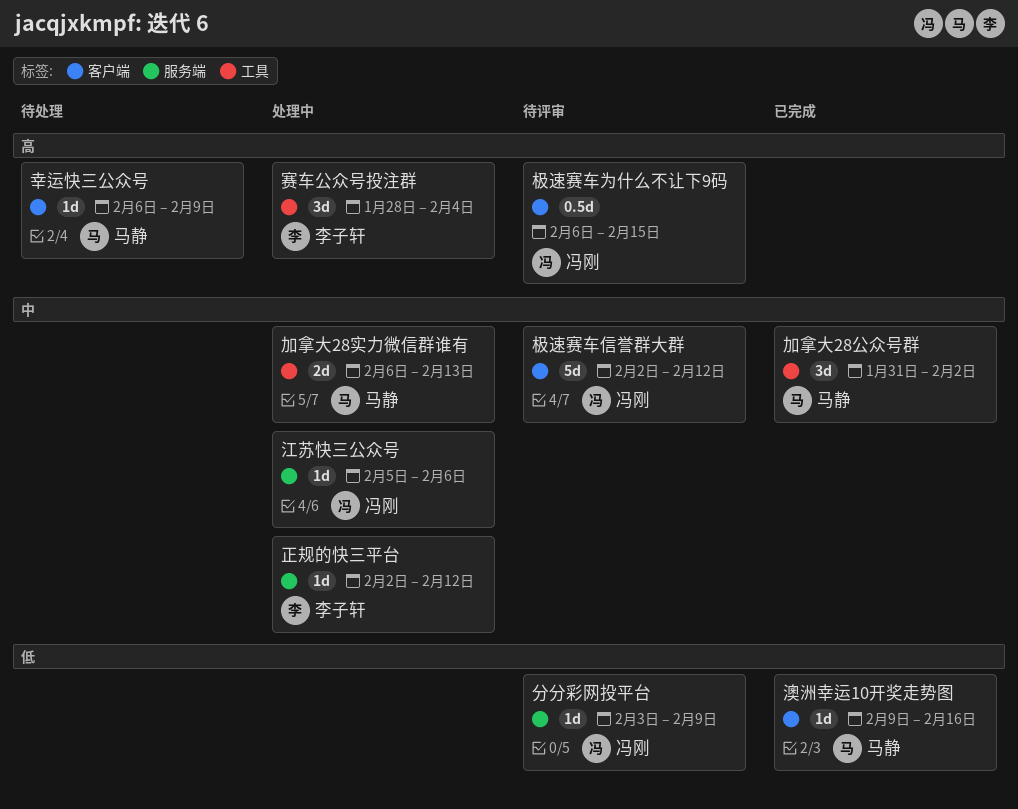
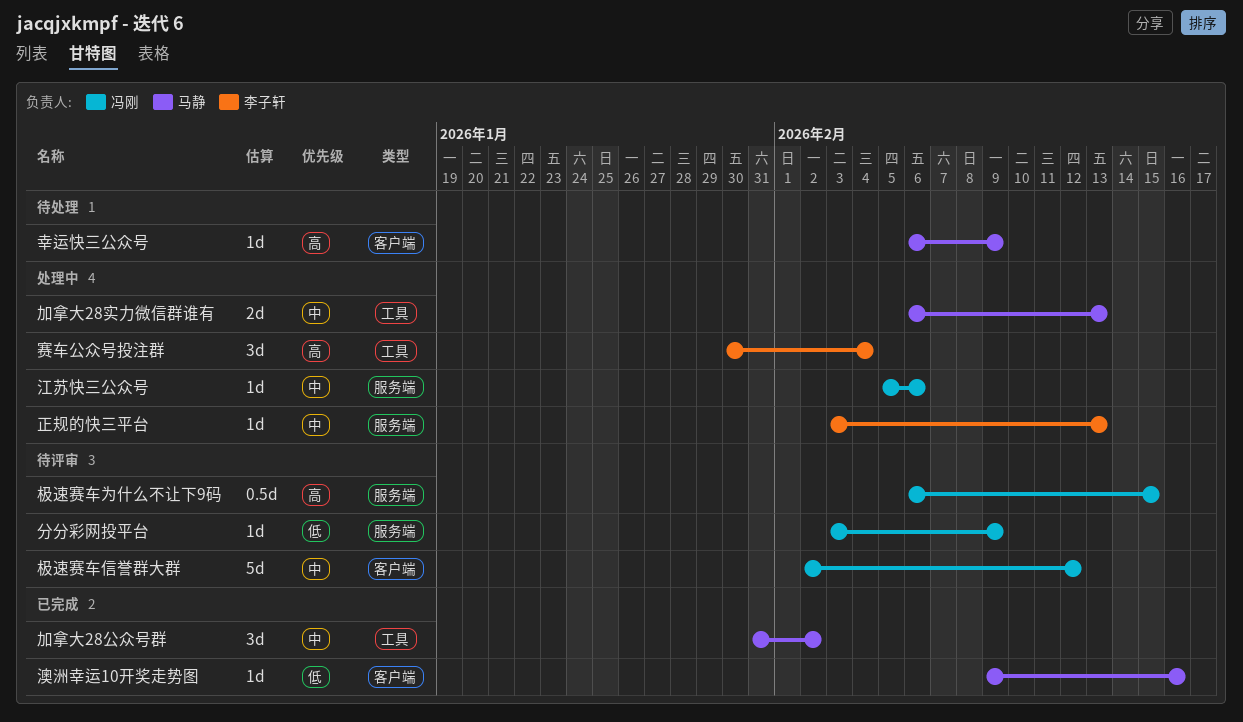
极速赛车为什么不让下9码, label: 客户端 -> 服务端
正规的快三平台, start: Feb 2 -> Feb 3
正规的快三平台, due: Feb 12 -> Feb 13
赛车公众号投注群, start: Jan 28 -> Jan 30

